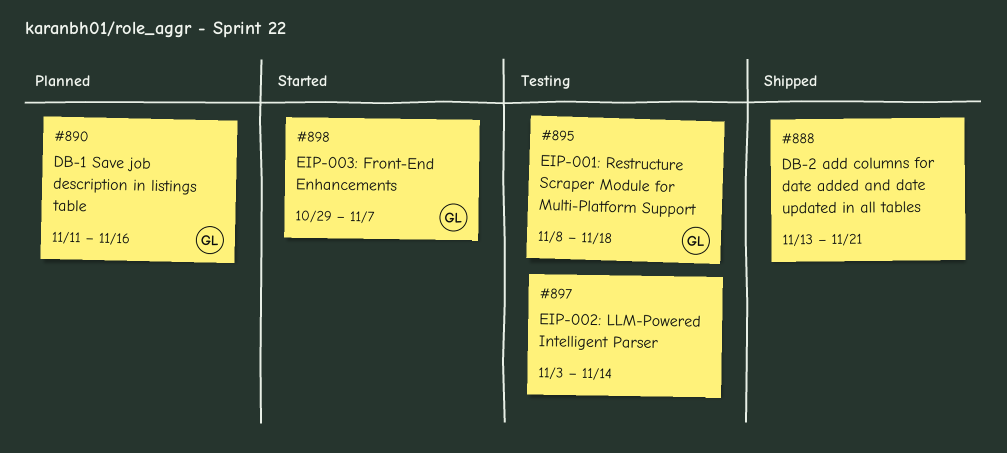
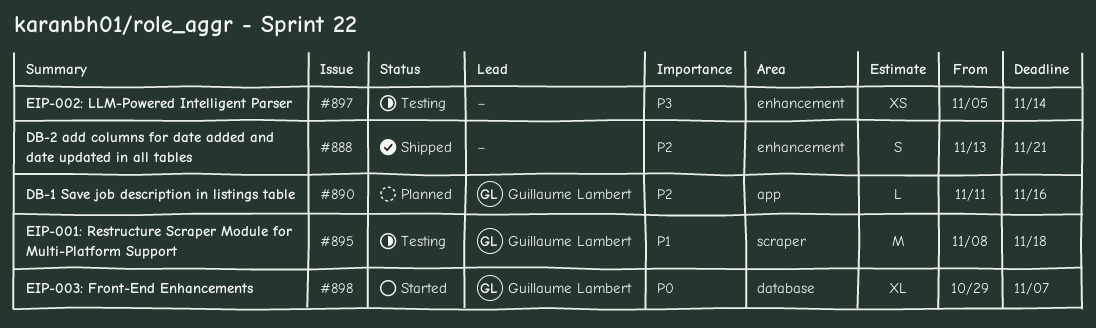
#897, start: Nov 3 -> Nov 5

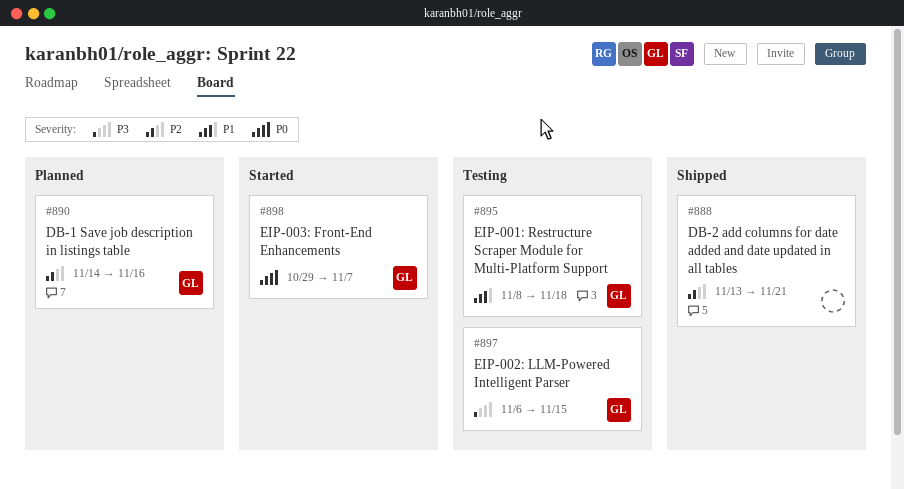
#890, start: Nov 11 -> Nov 14
#897, owner: none -> Guillaume Lambert
#897, start: Nov 5 -> Nov 6
#897, due: Nov 14 -> Nov 15

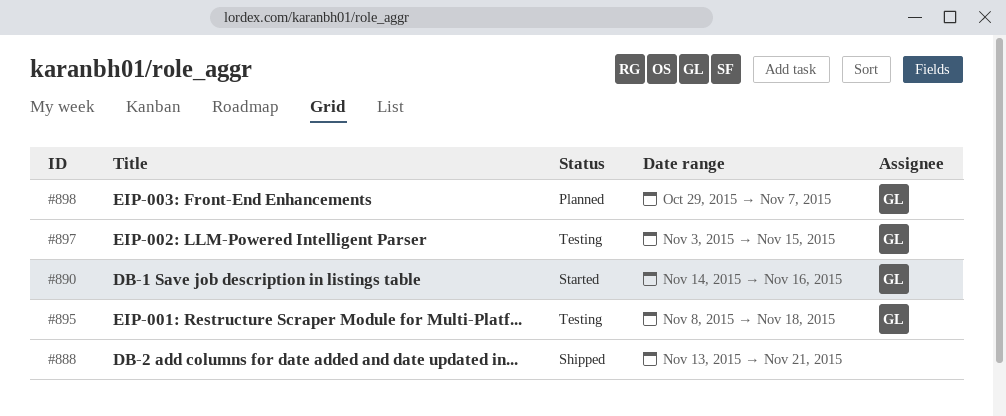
#890, status: Planned -> Started
#897, start: Nov 6 -> Nov 3
#898, status: Started -> Planned

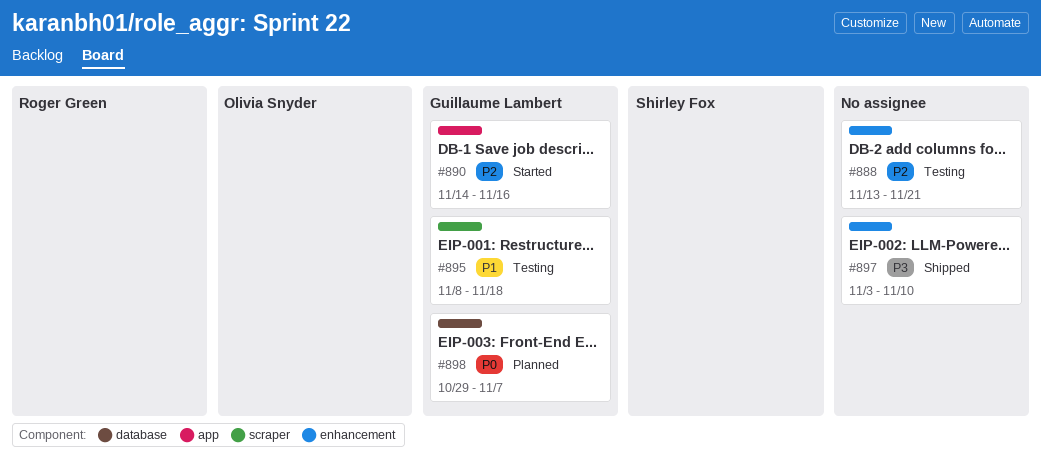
#888, status: Shipped -> Testing
#897, status: Testing -> Shipped
#897, owner: Guillaume Lambert -> none
#897, due: Nov 15 -> Nov 10

